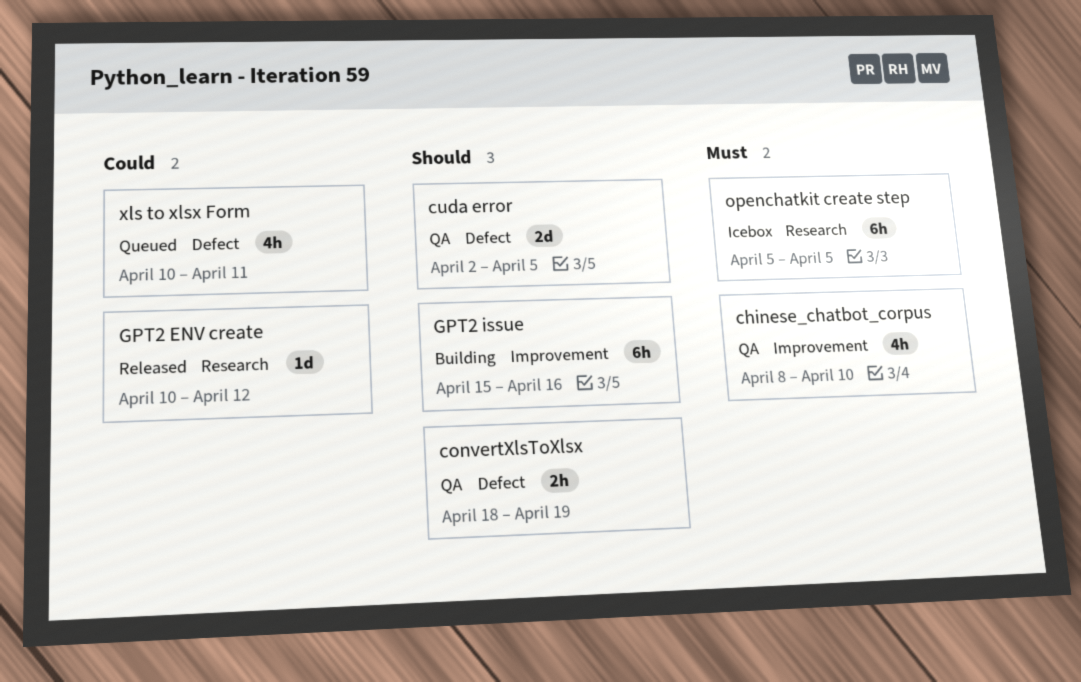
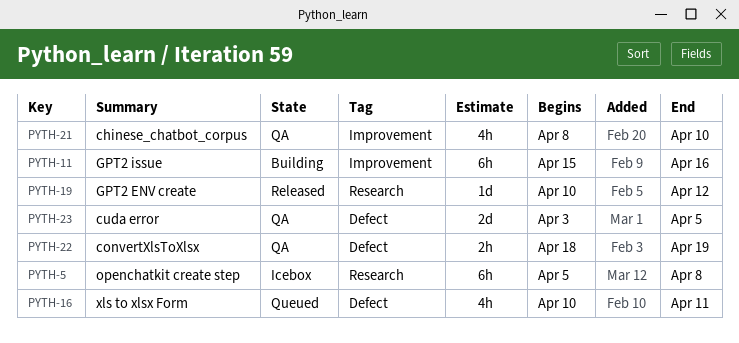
cuda error, start: Apr 2 -> Apr 3
openchatkit create step, due: Apr 5 -> Apr 8

